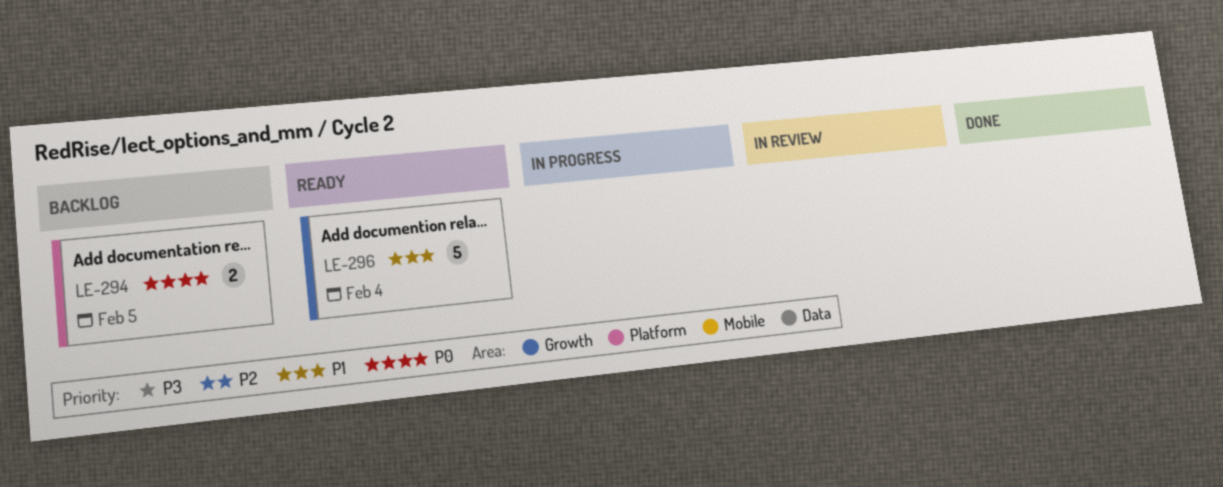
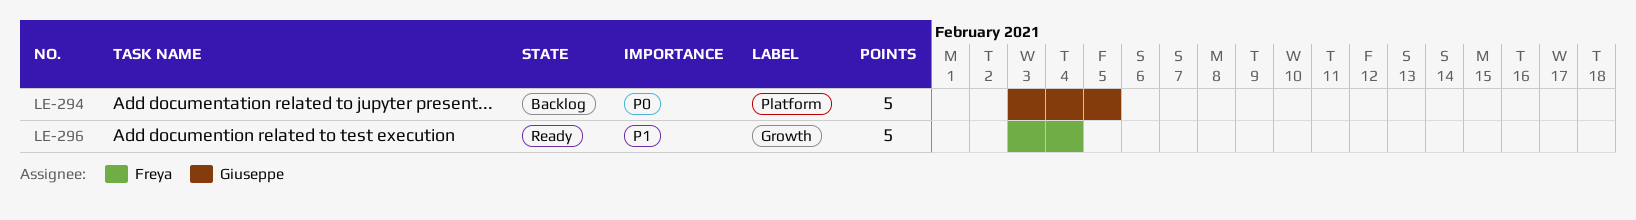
LE-294, estimate: 2 -> 5

